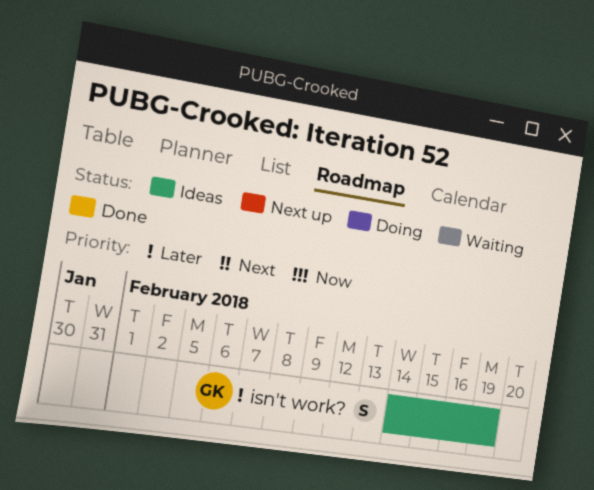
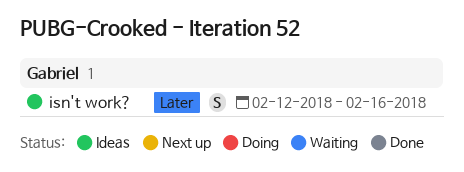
isn't work?, start: Feb 14 -> Feb 12
isn't work?, due: Feb 19 -> Feb 16

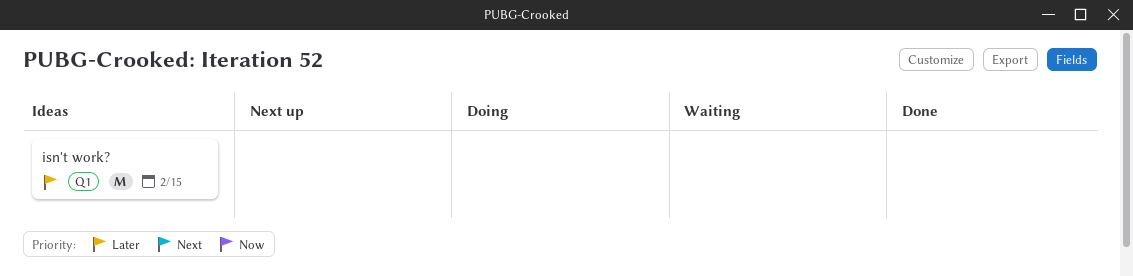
isn't work?, estimate: S -> M
isn't work?, due: Feb 16 -> Feb 15

